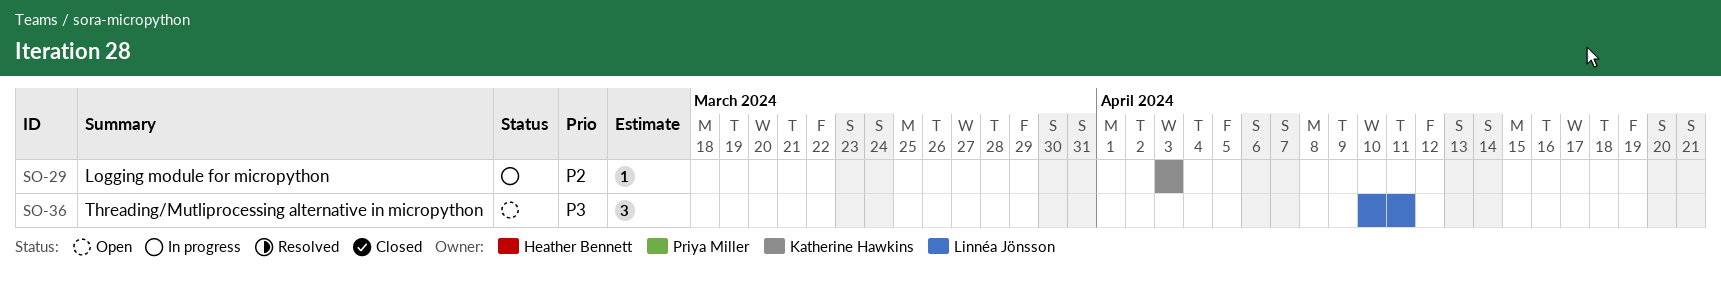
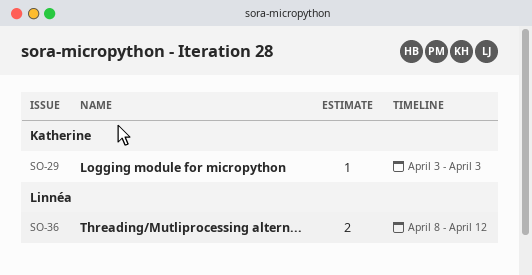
SO-36, estimate: 3 -> 2
SO-36, start: Apr 10 -> Apr 8
SO-36, due: Apr 11 -> Apr 12

